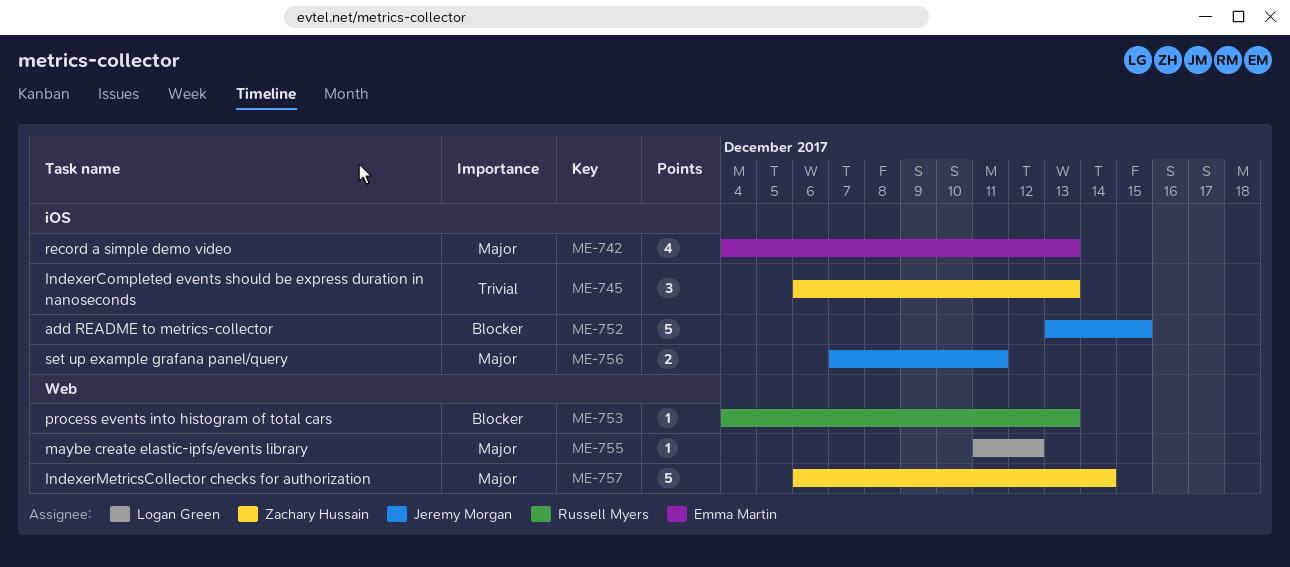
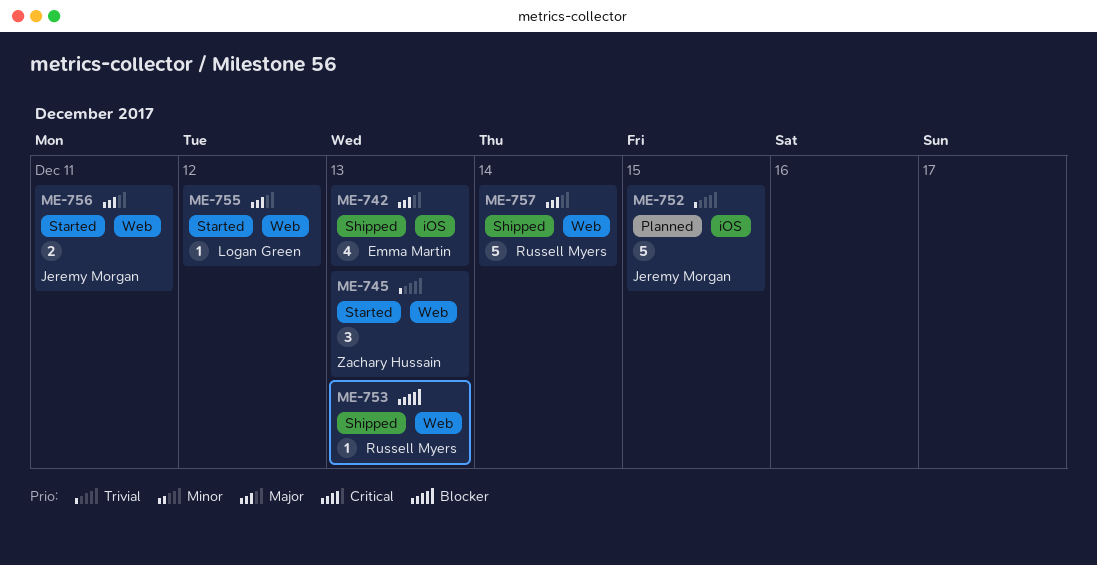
ME-745, label: iOS -> Web
ME-752, priority: Blocker -> Trivial
ME-756, label: iOS -> Web
ME-757, owner: Zachary Hussain -> Russell Myers

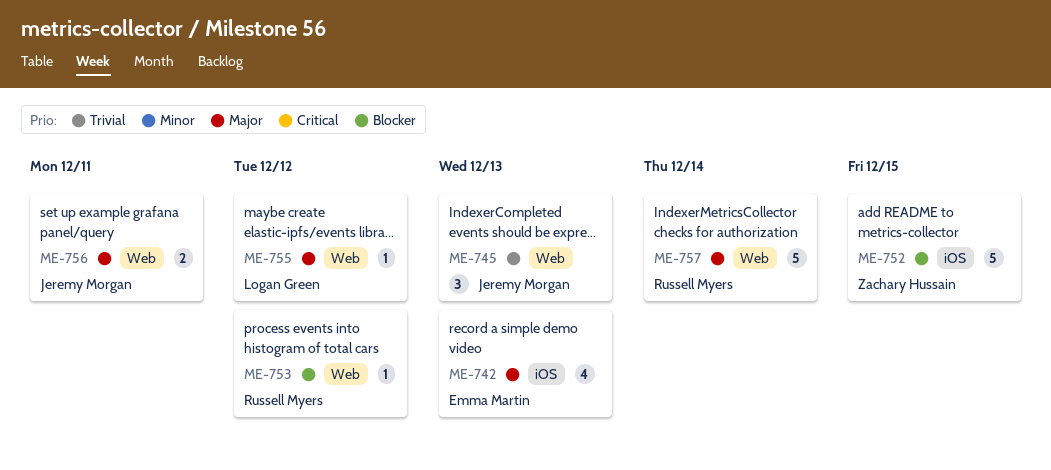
ME-745, owner: Zachary Hussain -> Jeremy Morgan
ME-752, owner: Jeremy Morgan -> Zachary Hussain
ME-752, priority: Trivial -> Blocker
ME-753, due: Dec 13 -> Dec 12

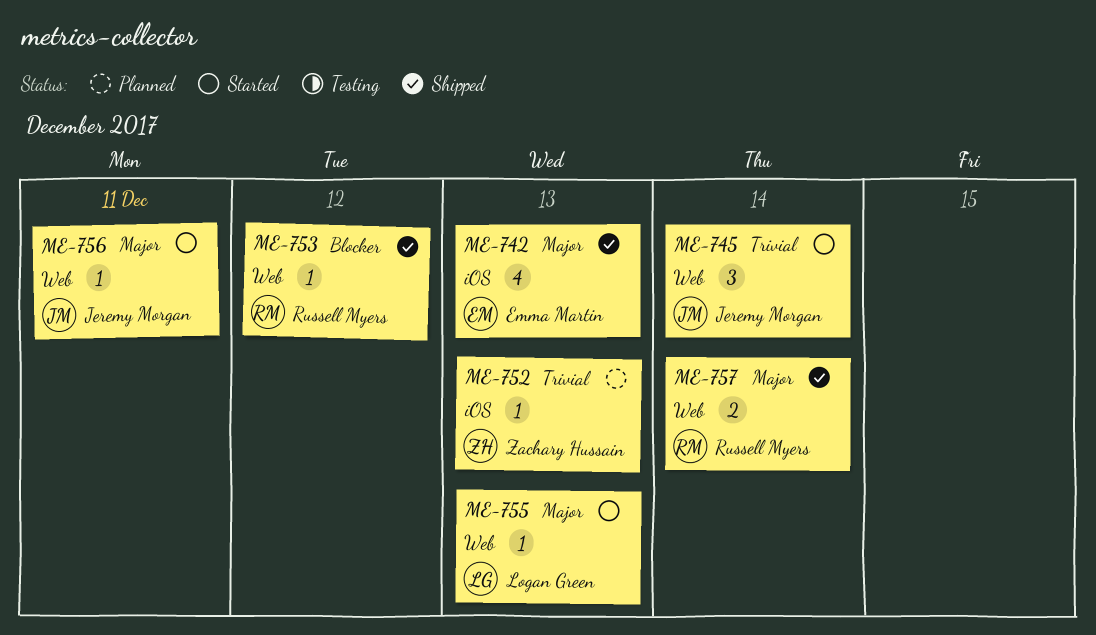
ME-745, due: Dec 13 -> Dec 14
ME-752, priority: Blocker -> Trivial
ME-752, estimate: 5 -> 1
ME-752, due: Dec 15 -> Dec 13
ME-755, due: Dec 12 -> Dec 13
ME-756, estimate: 2 -> 1
ME-757, estimate: 5 -> 2

